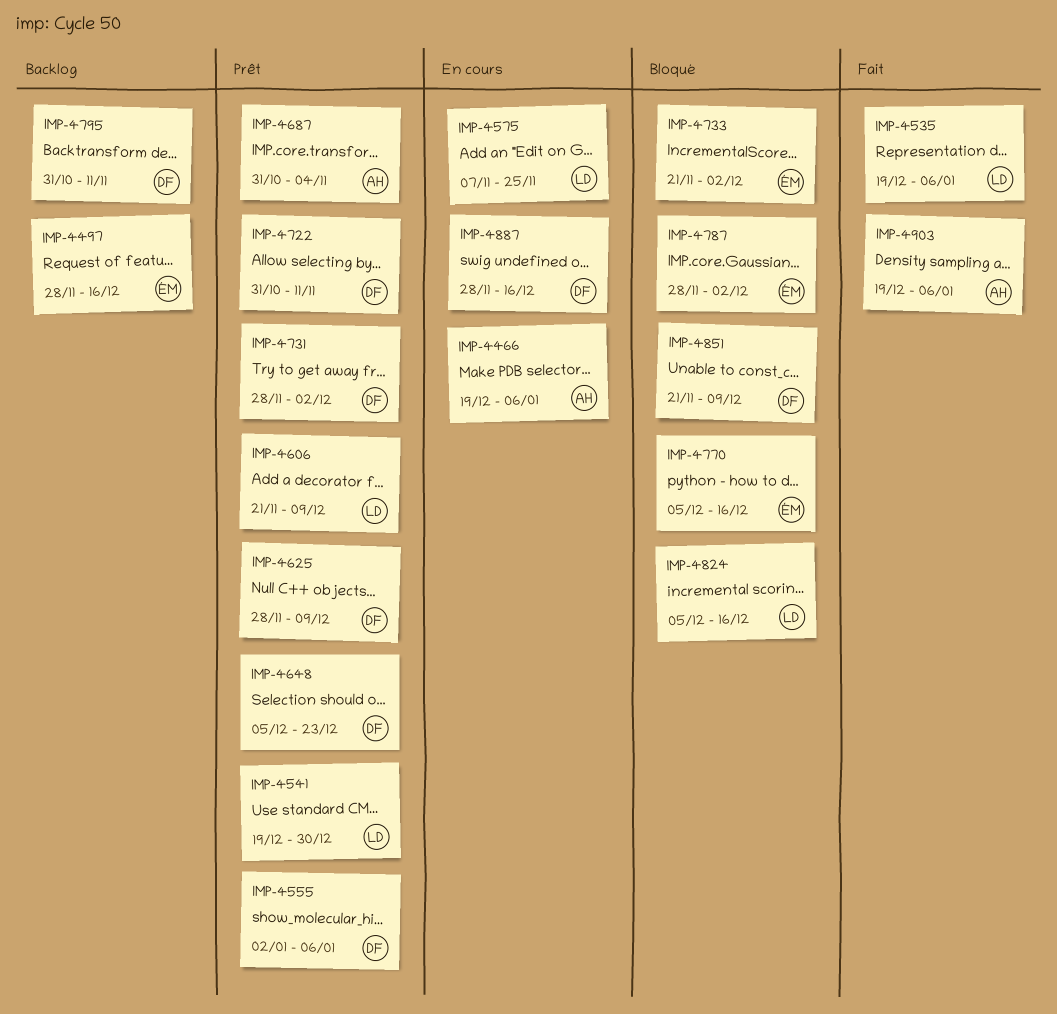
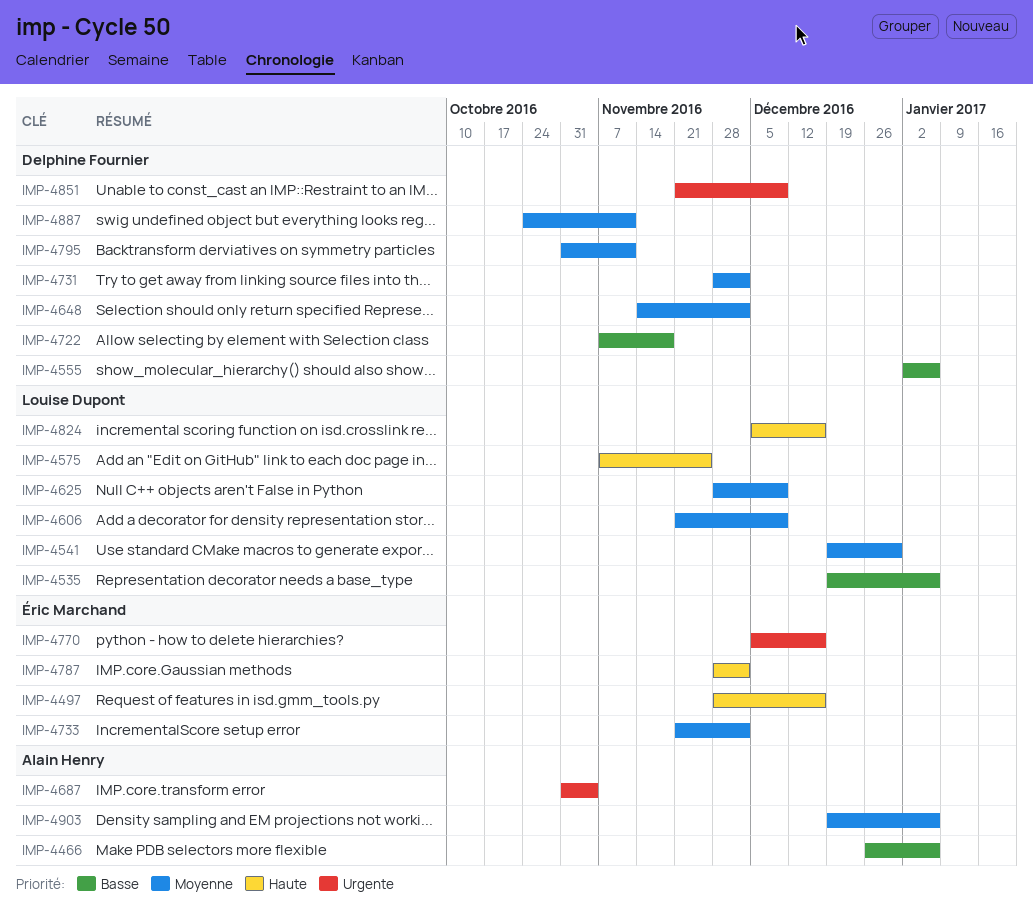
IMP-4466, start: Dec 19 -> Dec 26
IMP-4625, owner: Delphine Fournier -> Louise Dupont
IMP-4648, start: Dec 5 -> Nov 14
IMP-4648, due: Dec 23 -> Dec 2
IMP-4722, start: Oct 31 -> Nov 7
IMP-4722, due: Nov 11 -> Nov 18
IMP-4887, start: Nov 28 -> Oct 24
IMP-4887, due: Dec 16 -> Nov 11

